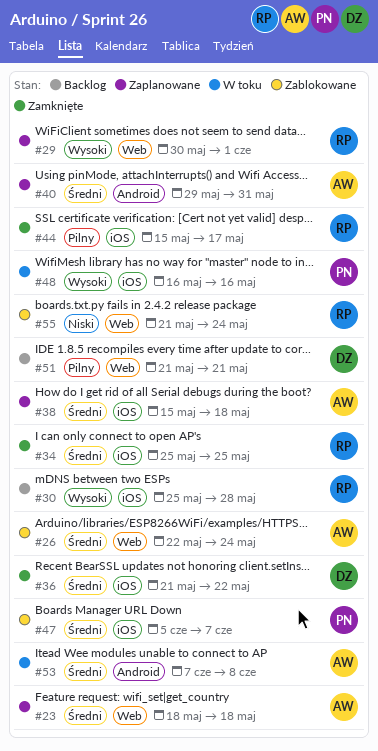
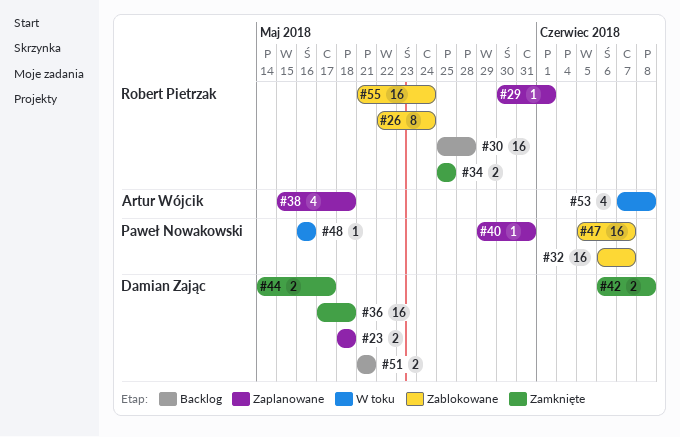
#23, owner: Artur Wójcik -> Damian Zając
#26, owner: Artur Wójcik -> Robert Pietrzak
#32: none -> present
#36, start: May 21 -> May 17
#36, due: May 22 -> May 18
#40, owner: Artur Wójcik -> Paweł Nowakowski
#42: none -> present
#44, owner: Robert Pietrzak -> Damian Zając
#44, start: May 15 -> May 14

